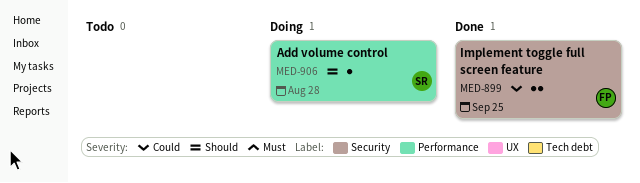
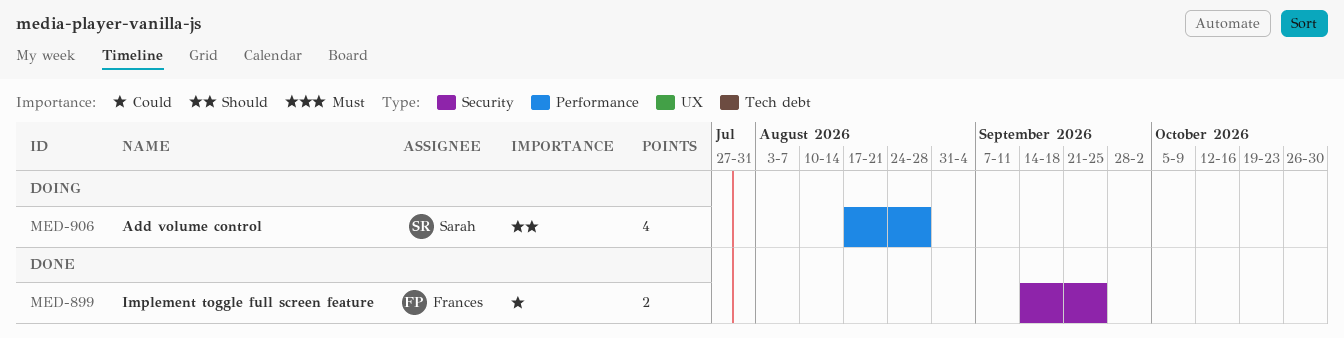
MED-906, estimate: 1 -> 4

